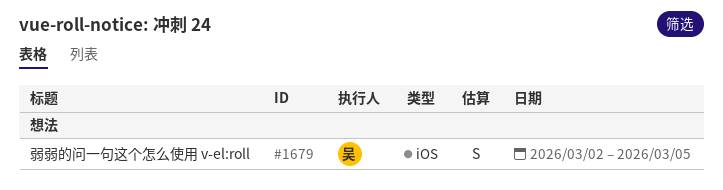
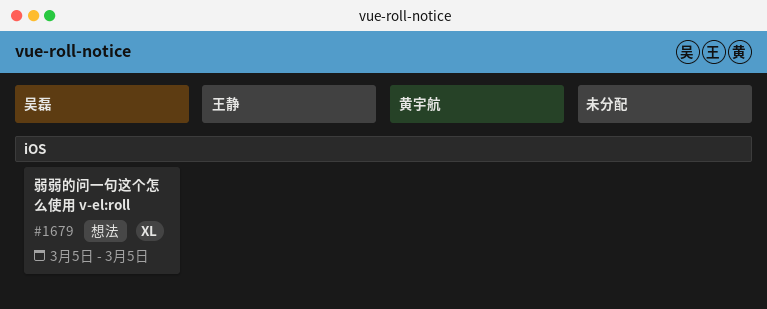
#1679, estimate: S -> XL
#1679, start: Mar 2 -> Mar 5

